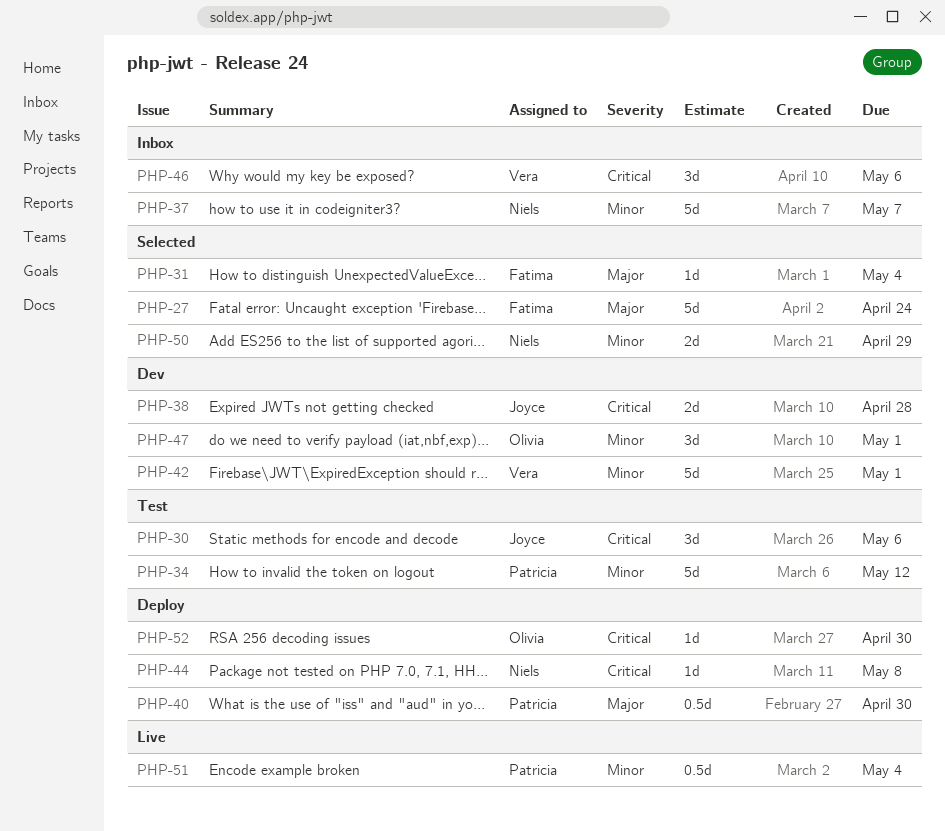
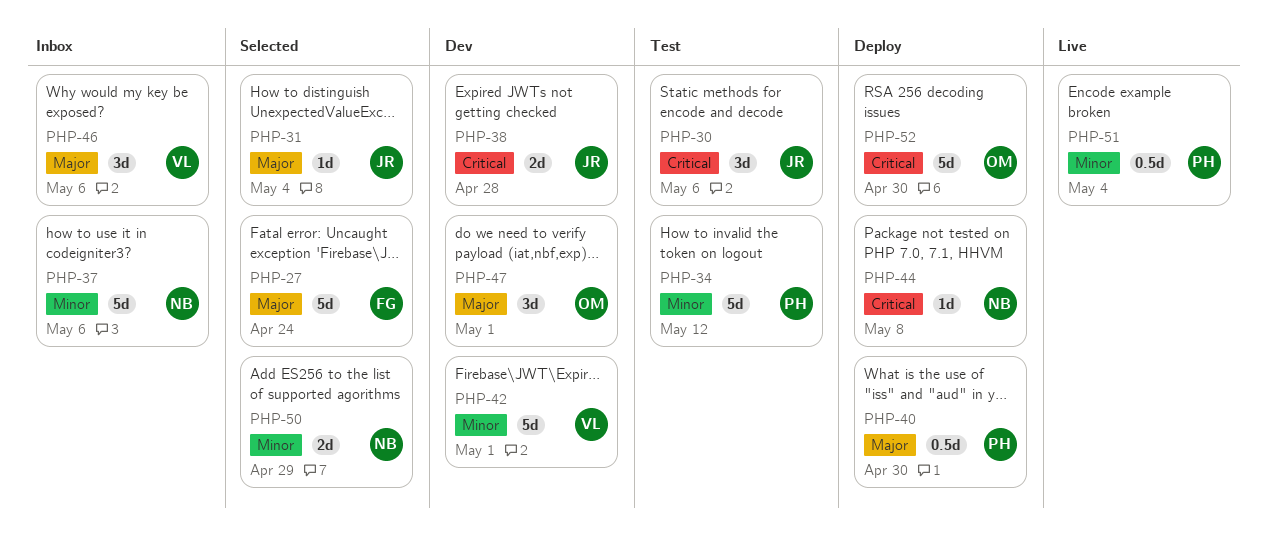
PHP-31, owner: Fatima -> Joyce
PHP-37, due: May 7 -> May 6
PHP-46, priority: Critical -> Major
PHP-47, priority: Minor -> Major
PHP-52, estimate: 1d -> 5d

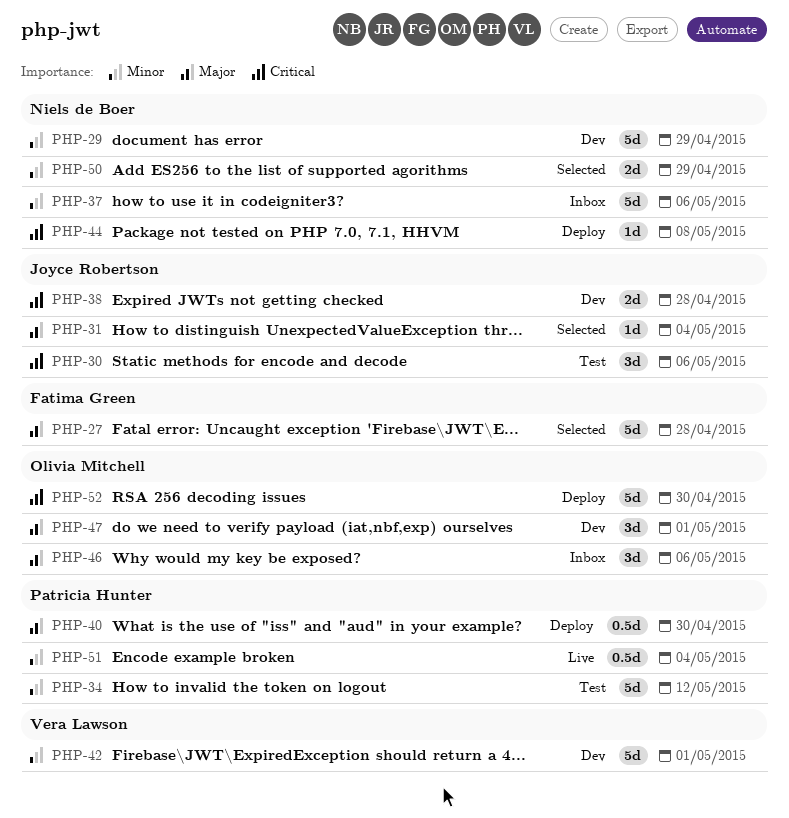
PHP-27, due: Apr 24 -> Apr 28
PHP-29: none -> present
PHP-46, owner: Vera Lawson -> Olivia Mitchell

